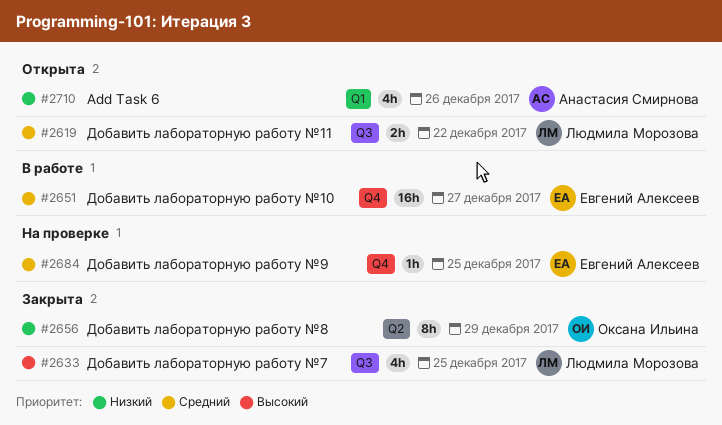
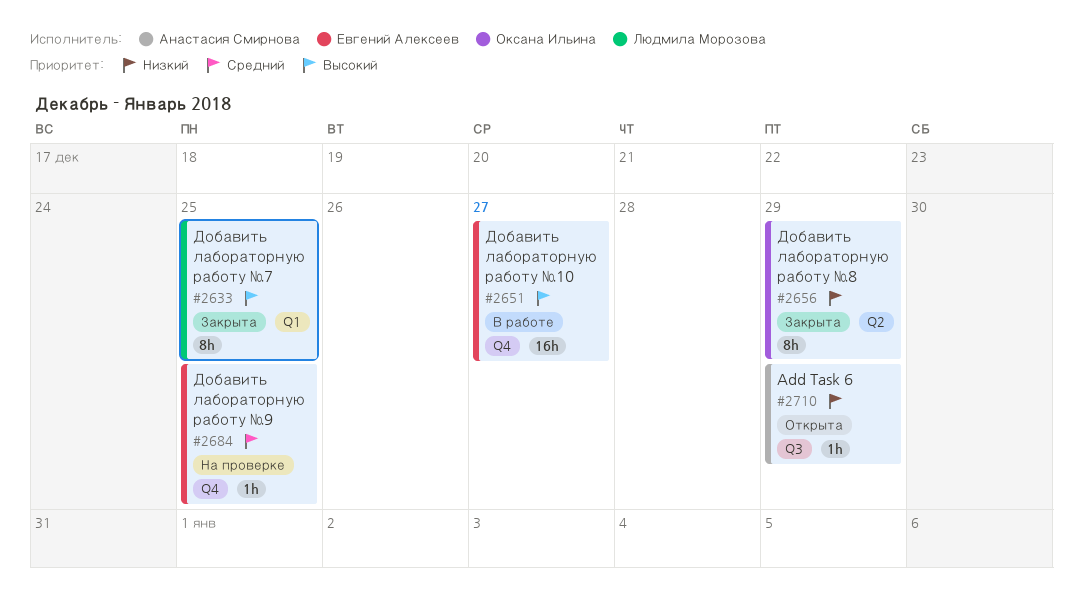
#2619: present -> none
#2633, label: Q3 -> Q1
#2633, estimate: 4h -> 8h
#2651, priority: Средний -> Высокий
#2710, label: Q1 -> Q3
#2710, estimate: 4h -> 1h
#2710, due: Dec 26 -> Dec 29

